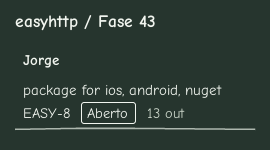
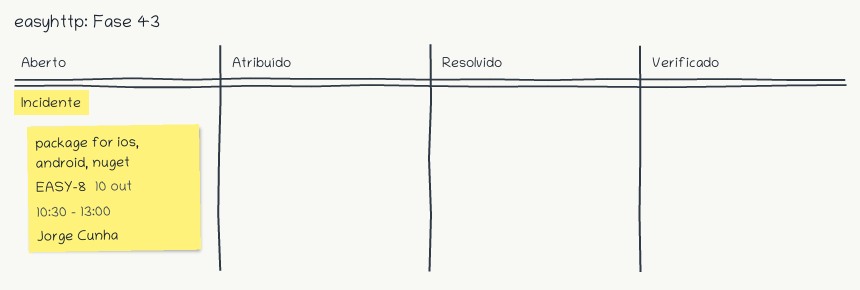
EASY-8, day: Oct 13 -> Oct 10

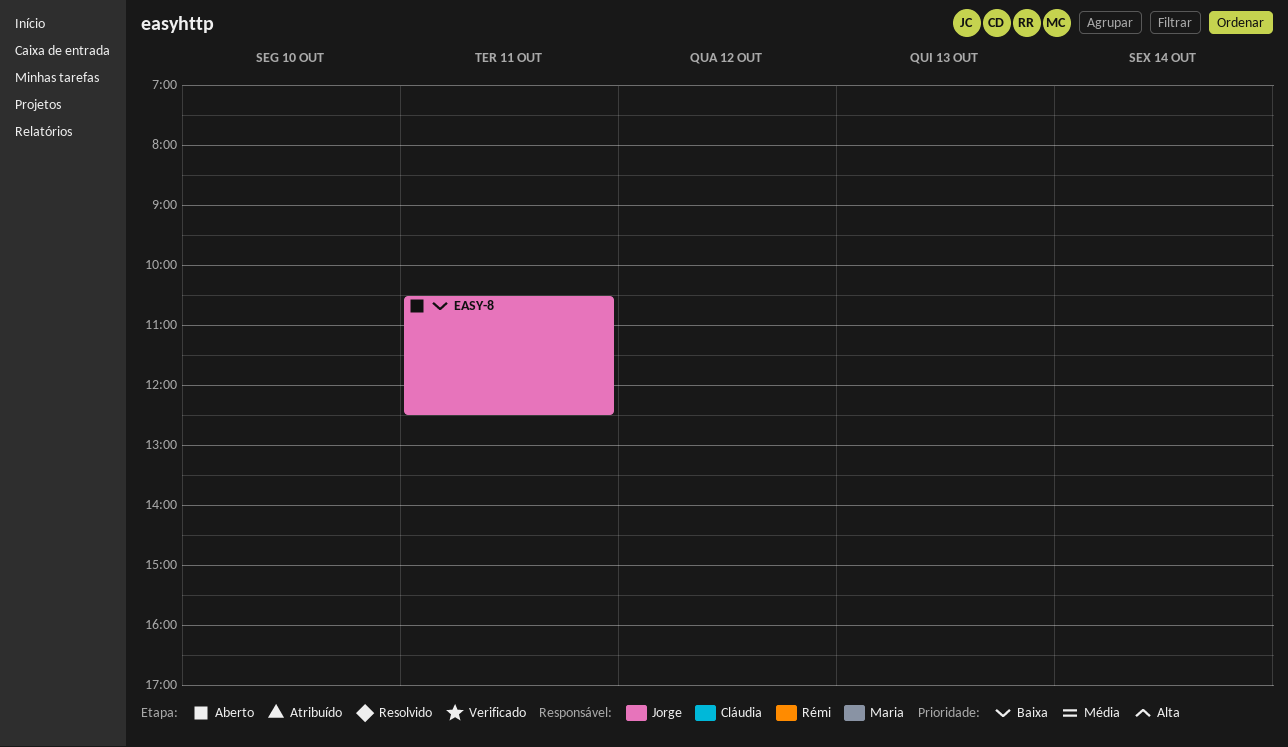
EASY-8, day: Oct 10 -> Oct 11
EASY-8, ends: 13:00 -> 12:30

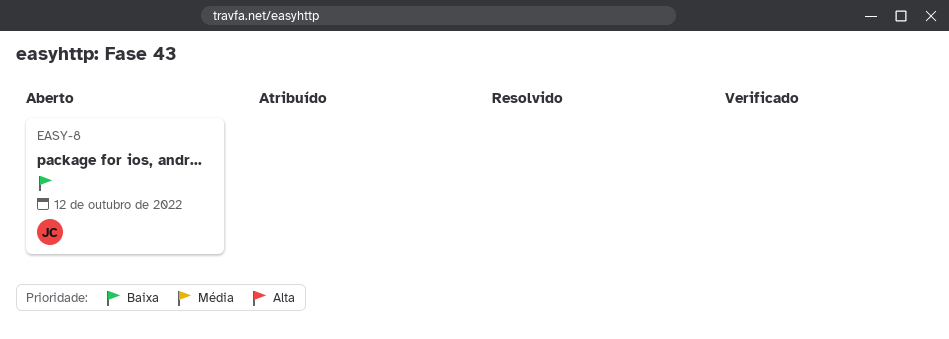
EASY-8, day: Oct 11 -> Oct 12

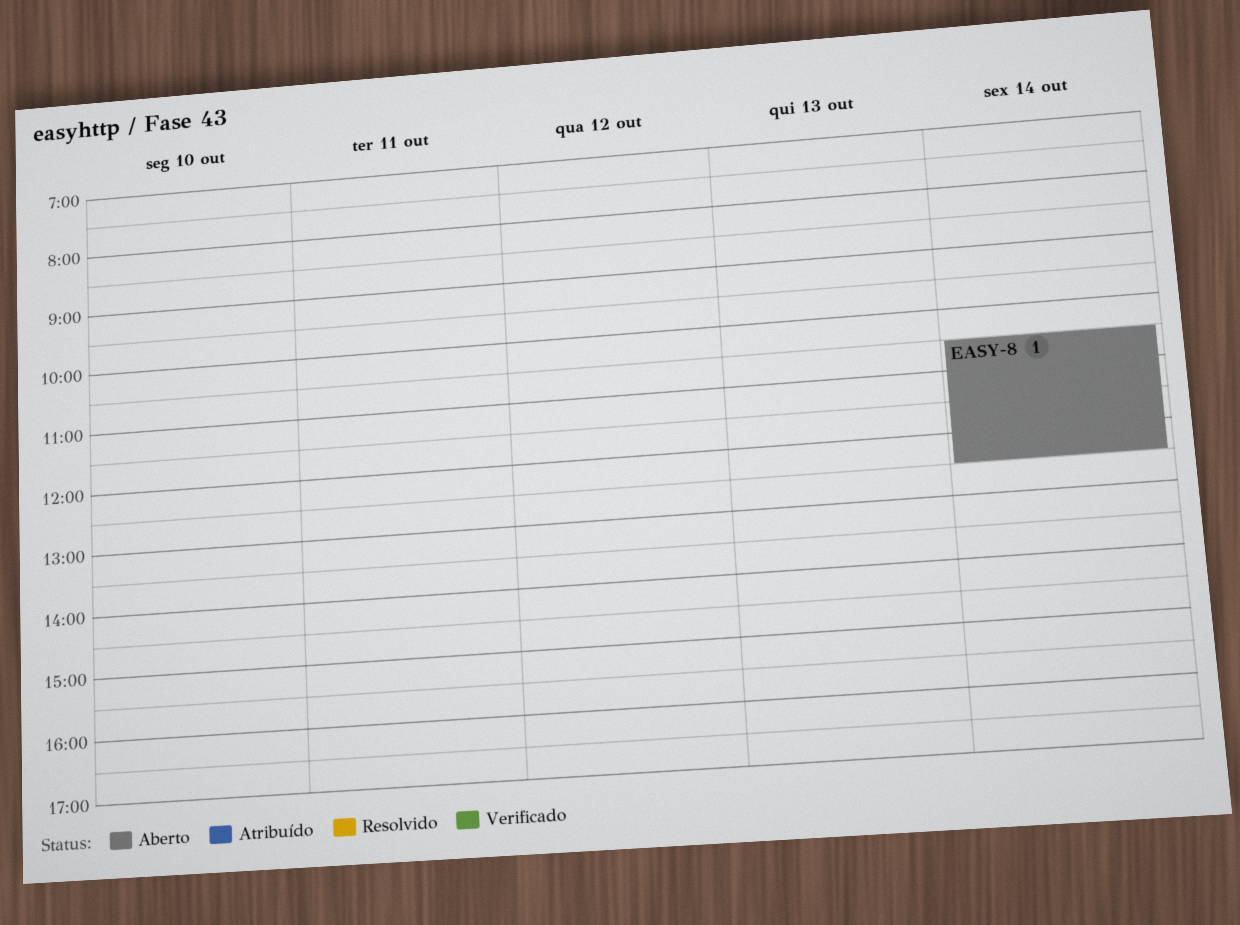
EASY-8, day: Oct 12 -> Oct 14

